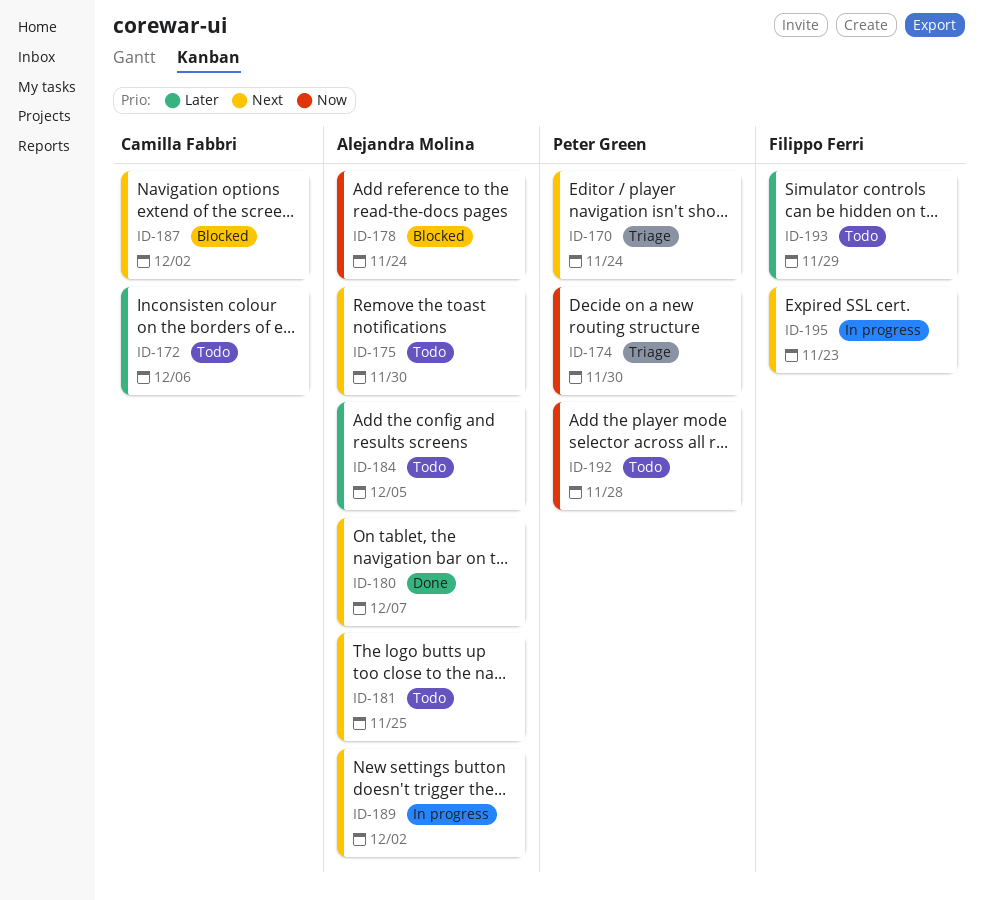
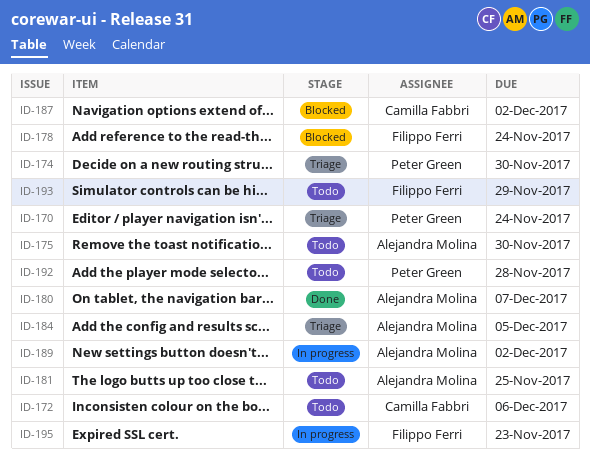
ID-178, owner: Alejandra Molina -> Filippo Ferri
ID-184, status: Todo -> Triage

